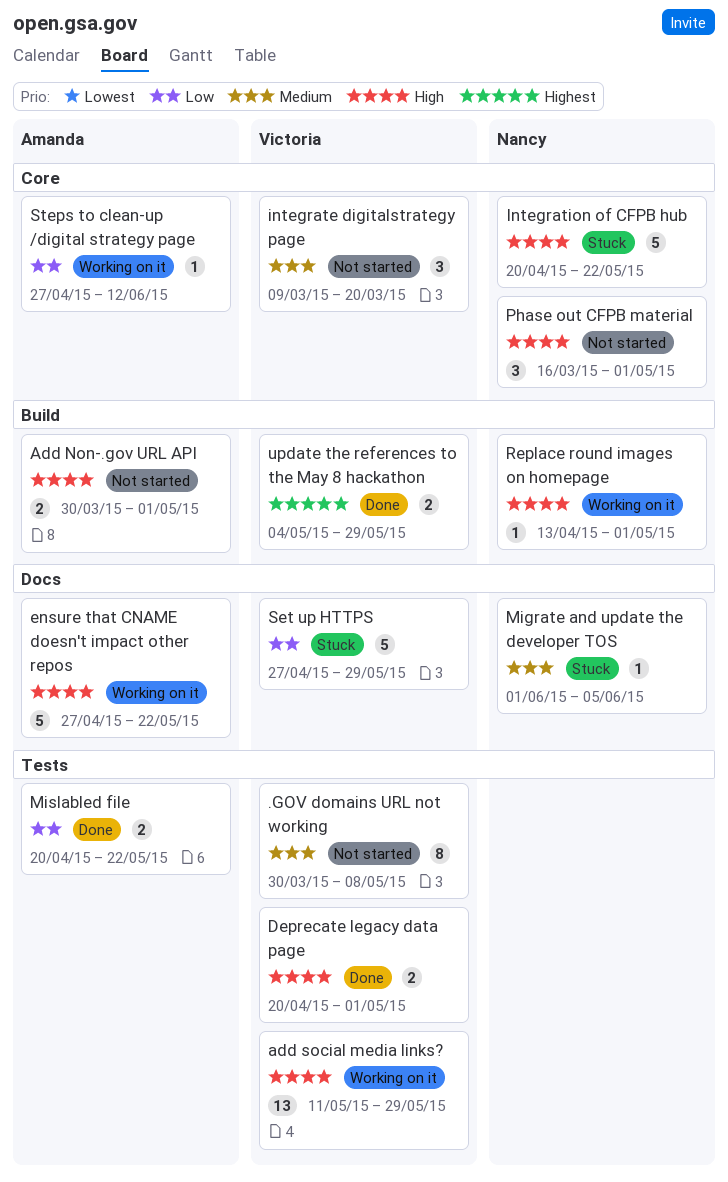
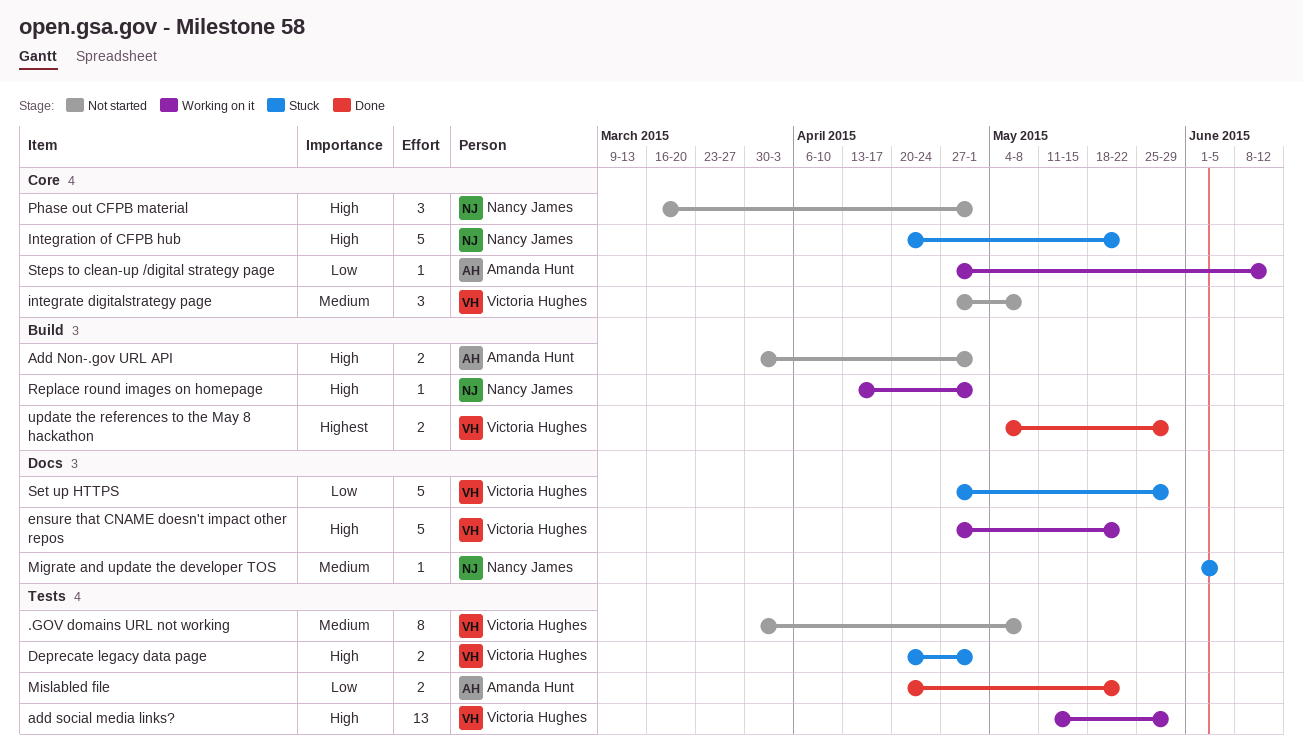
Deprecate legacy data page, status: Done -> Stuck
ensure that CNAME doesn't impact other repos, owner: Amanda Hunt -> Victoria Hughes
integrate digitalstrategy page, start: Mar 9 -> Apr 27
integrate digitalstrategy page, due: Mar 20 -> May 8

